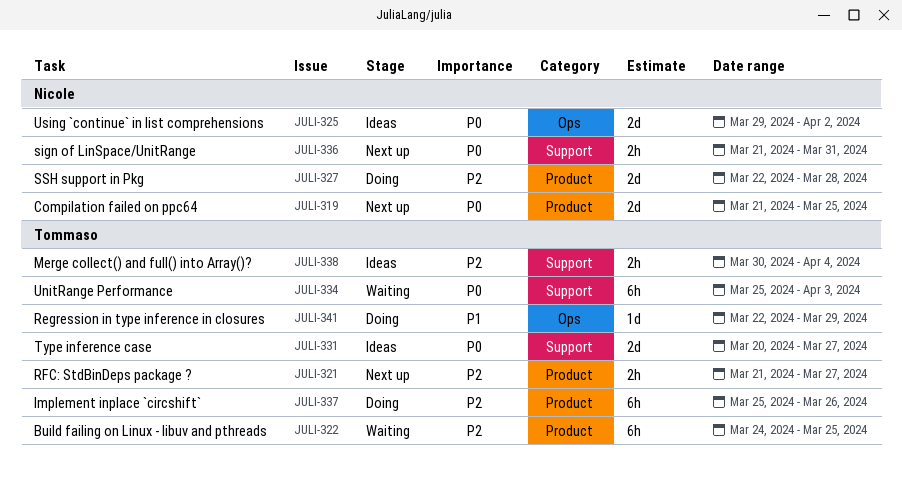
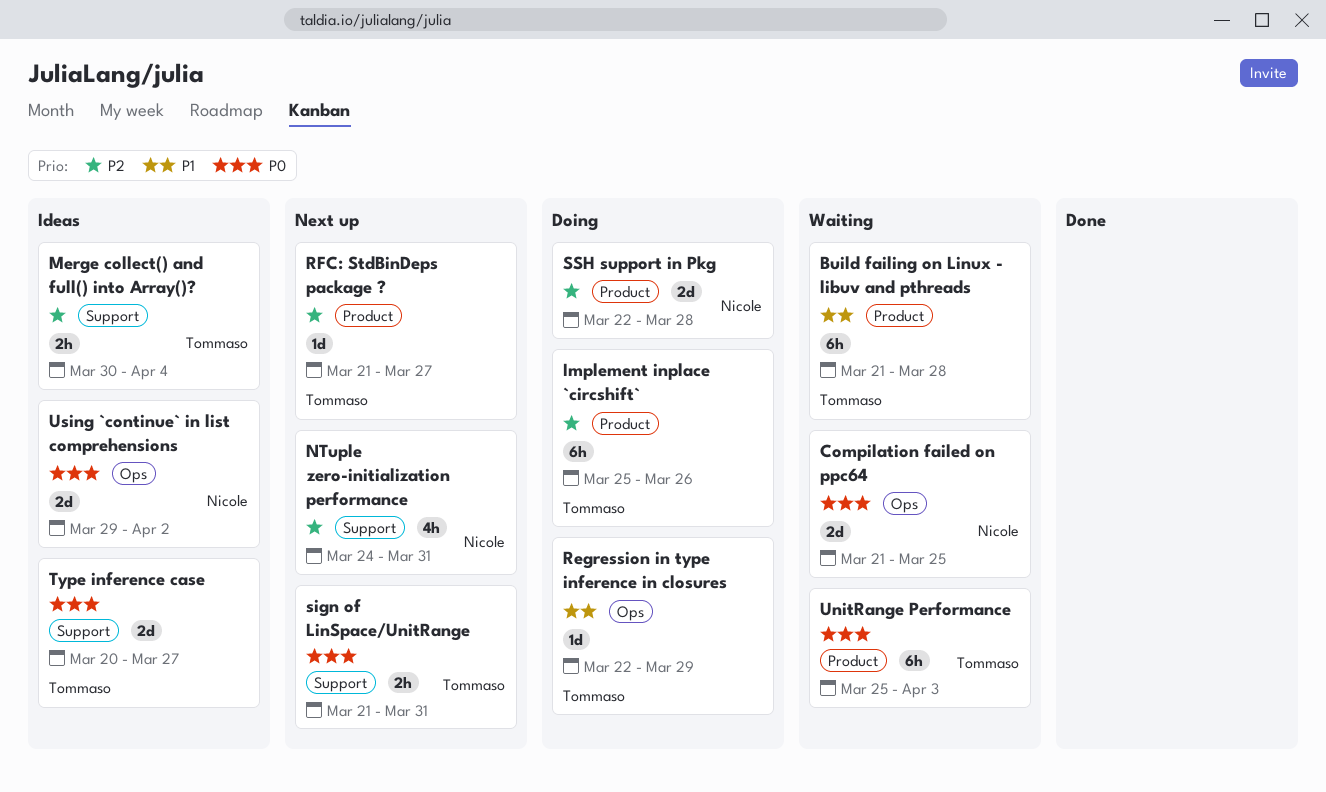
Build failing on Linux - libuv and pthreads, priority: P2 -> P1
Build failing on Linux - libuv and pthreads, start: Mar 24 -> Mar 21
Build failing on Linux - libuv and pthreads, due: Mar 25 -> Mar 28
Compilation failed on ppc64, status: Next up -> Waiting
Compilation failed on ppc64, label: Product -> Ops
NTuple zero-initialization performance: none -> present
RFC: StdBinDeps package ?, estimate: 2h -> 1d
sign of LinSpace/UnitRange, owner: Nicole -> Tommaso
UnitRange Performance, label: Support -> Product

